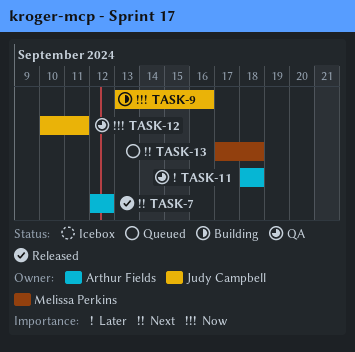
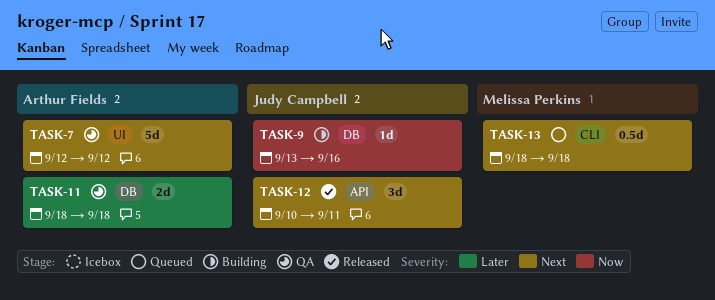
TASK-7, status: Released -> QA
TASK-12, status: QA -> Released
TASK-12, priority: Now -> Next
TASK-13, start: Sep 17 -> Sep 18

